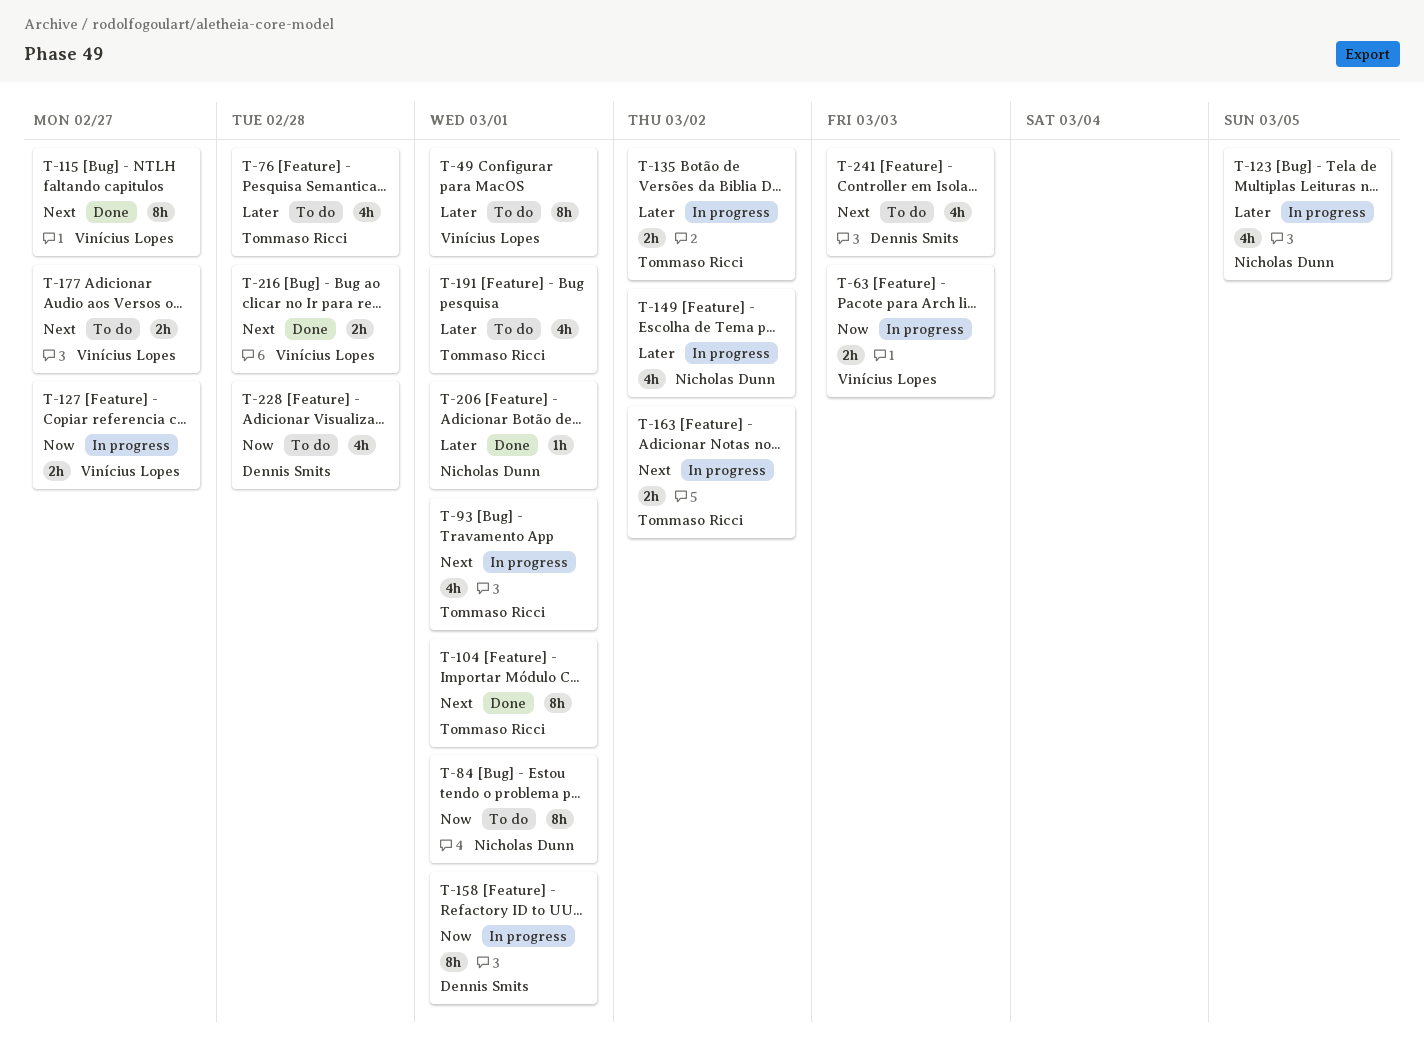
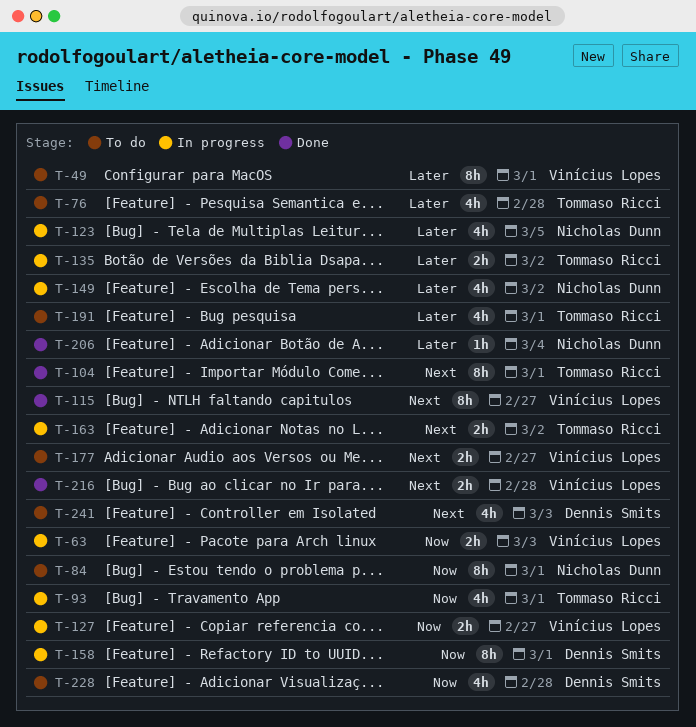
T-93, priority: Next -> Now
T-206, due: Mar 1 -> Mar 4

